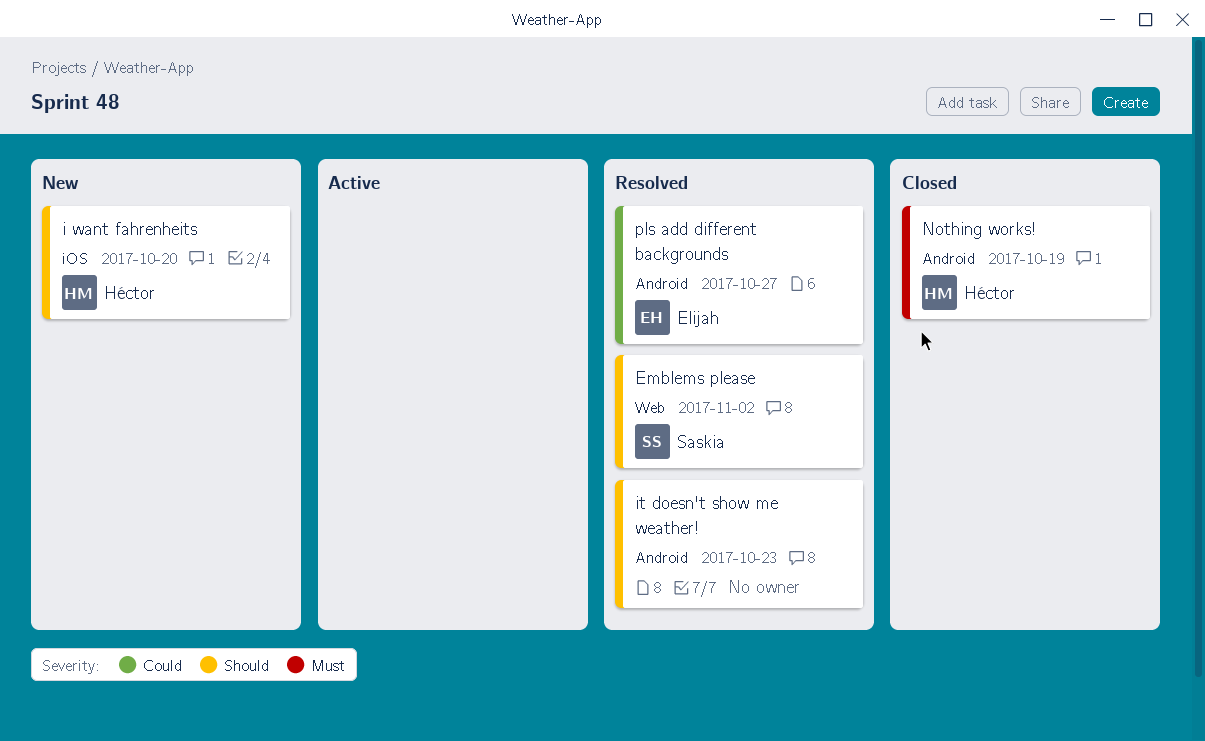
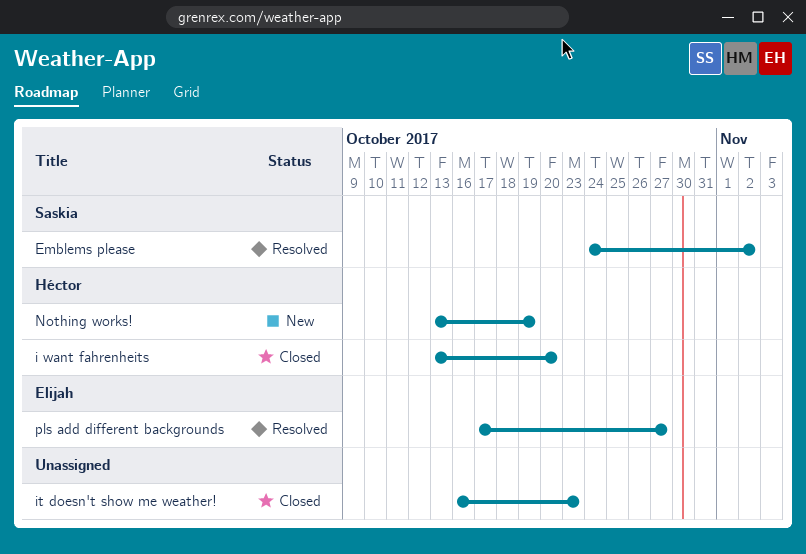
i want fahrenheits, status: New -> Closed
it doesn't show me weather!, status: Resolved -> Closed
Nothing works!, status: Closed -> New

